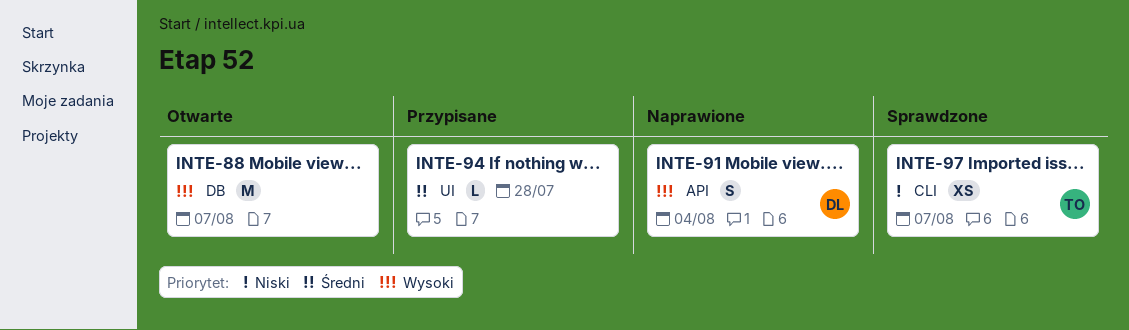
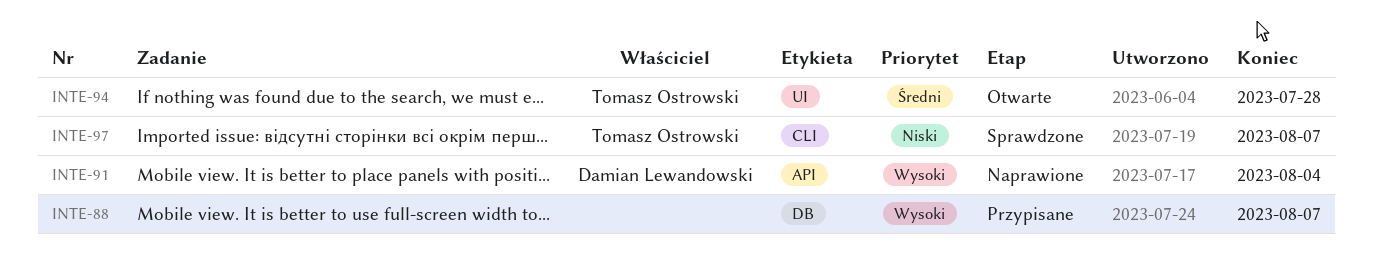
INTE-88, status: Otwarte -> Przypisane
INTE-94, status: Przypisane -> Otwarte
INTE-94, owner: none -> Tomasz Ostrowski

